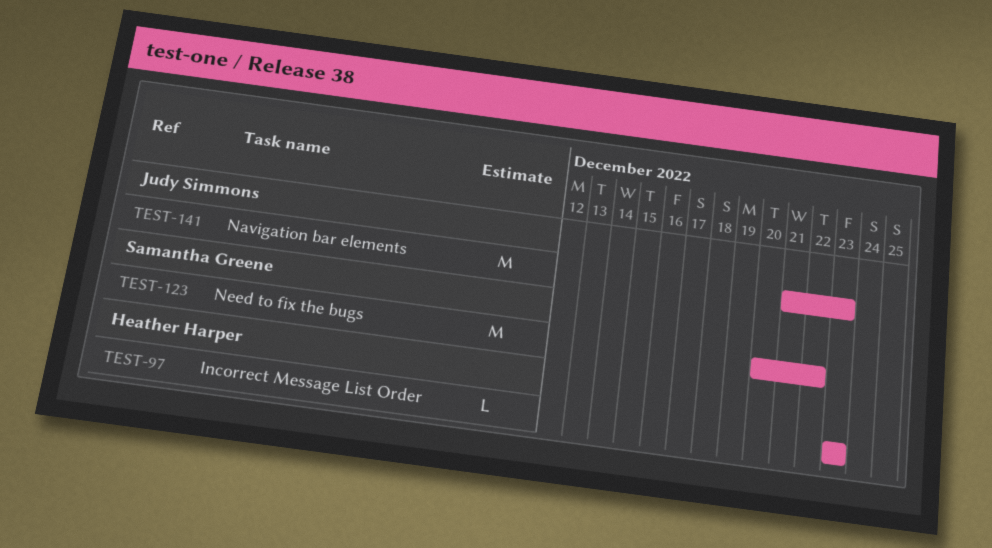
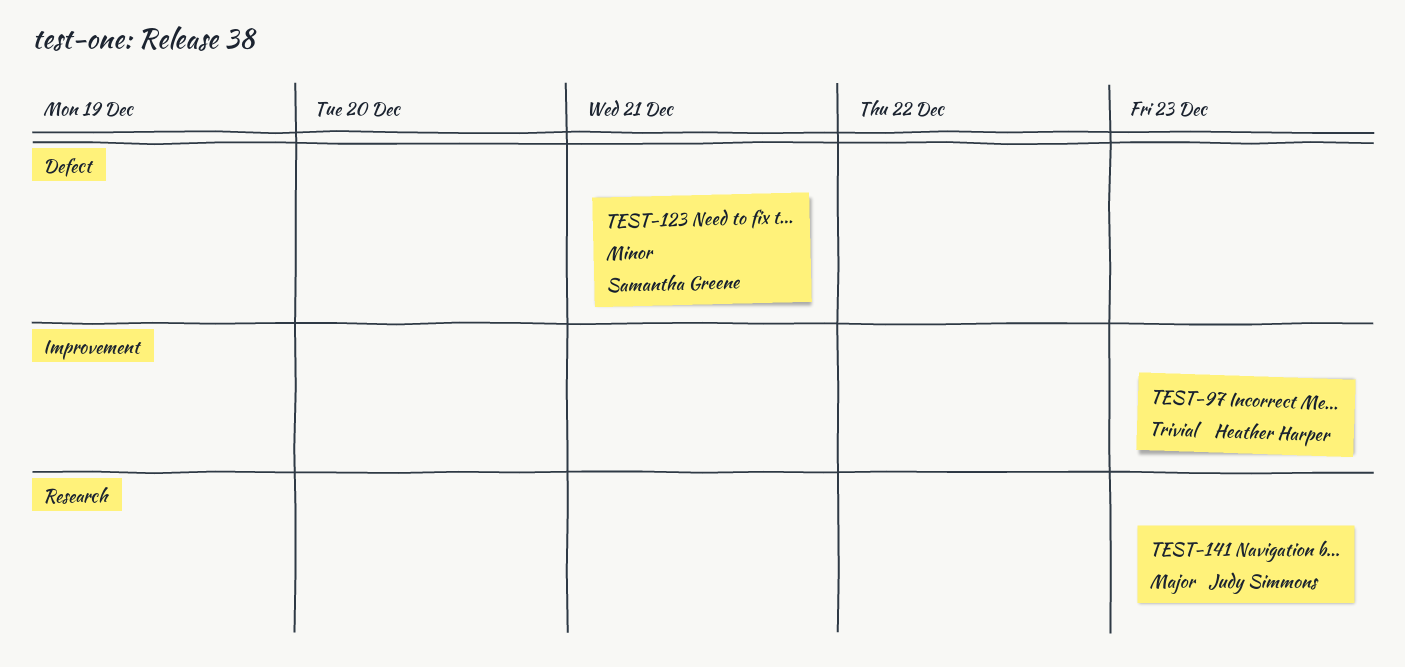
TEST-123, due: Dec 22 -> Dec 21

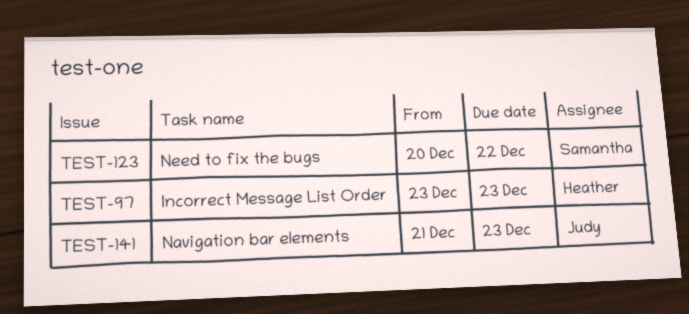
TEST-123, due: Dec 21 -> Dec 22

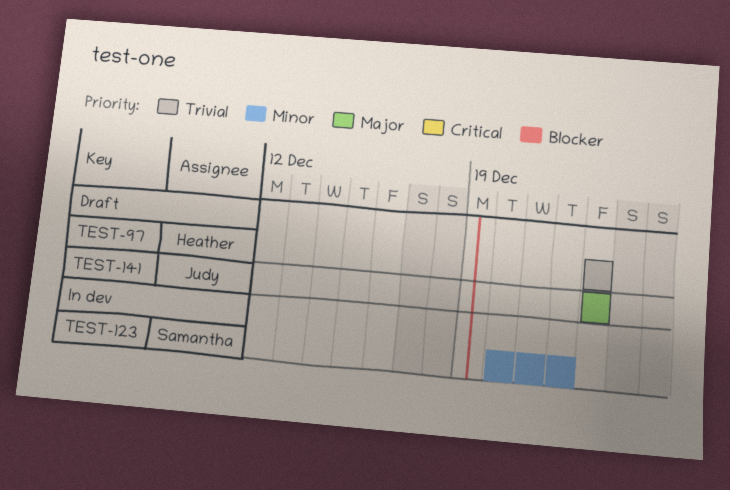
TEST-141, start: Dec 21 -> Dec 23

